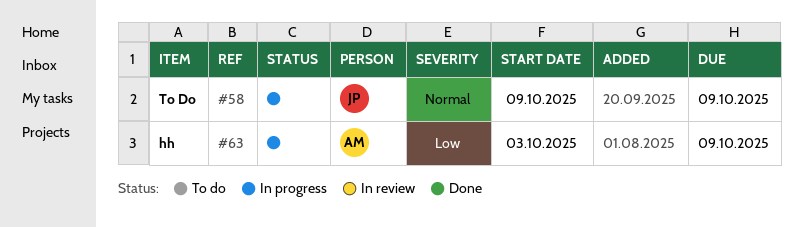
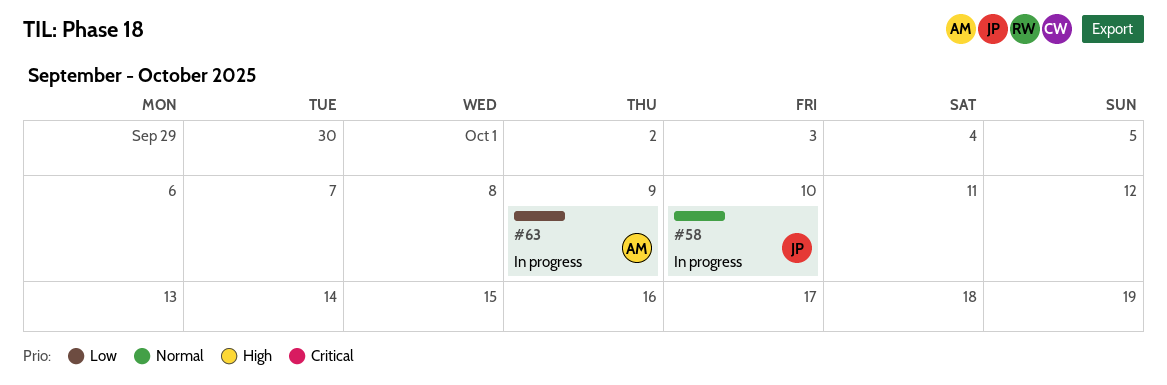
#58, due: Oct 9 -> Oct 10

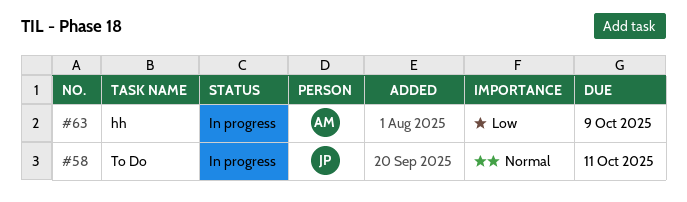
#58, due: Oct 10 -> Oct 11

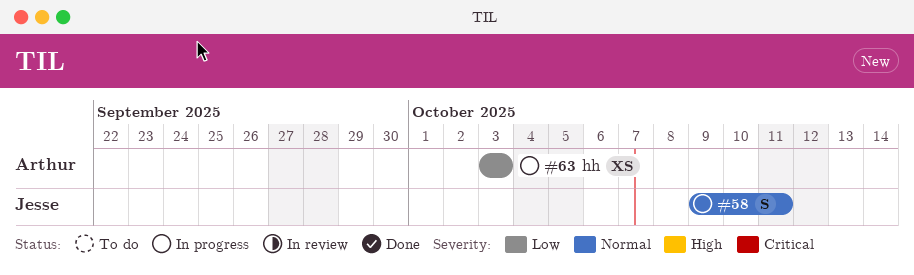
#63, due: Oct 9 -> Oct 3

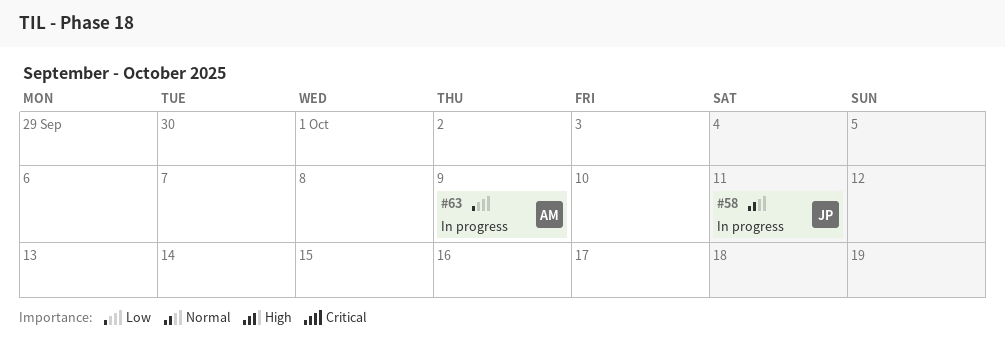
#63, due: Oct 3 -> Oct 9

